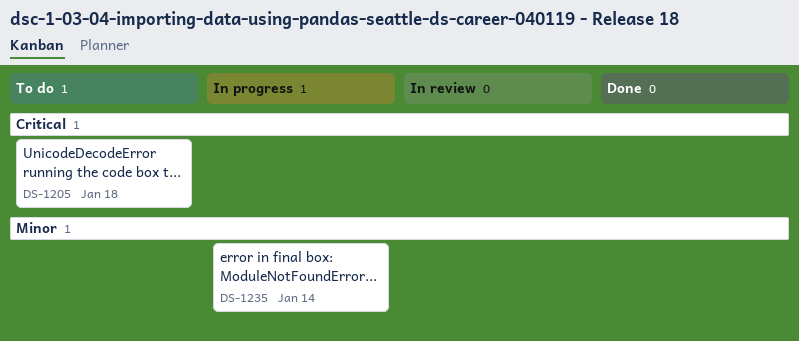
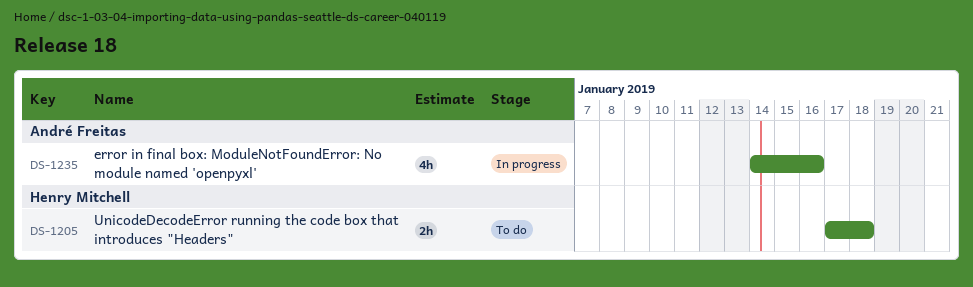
DS-1235, due: Jan 14 -> Jan 16

